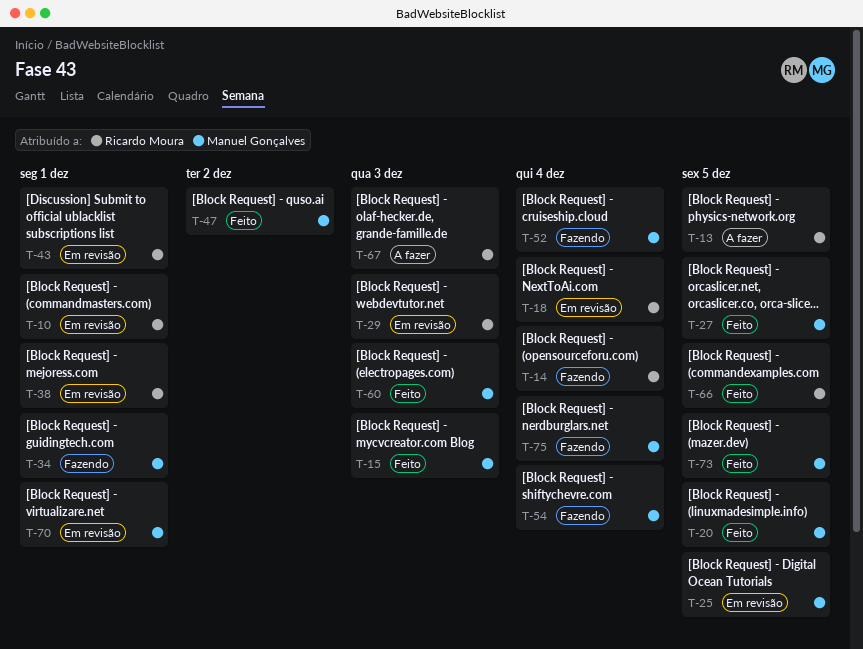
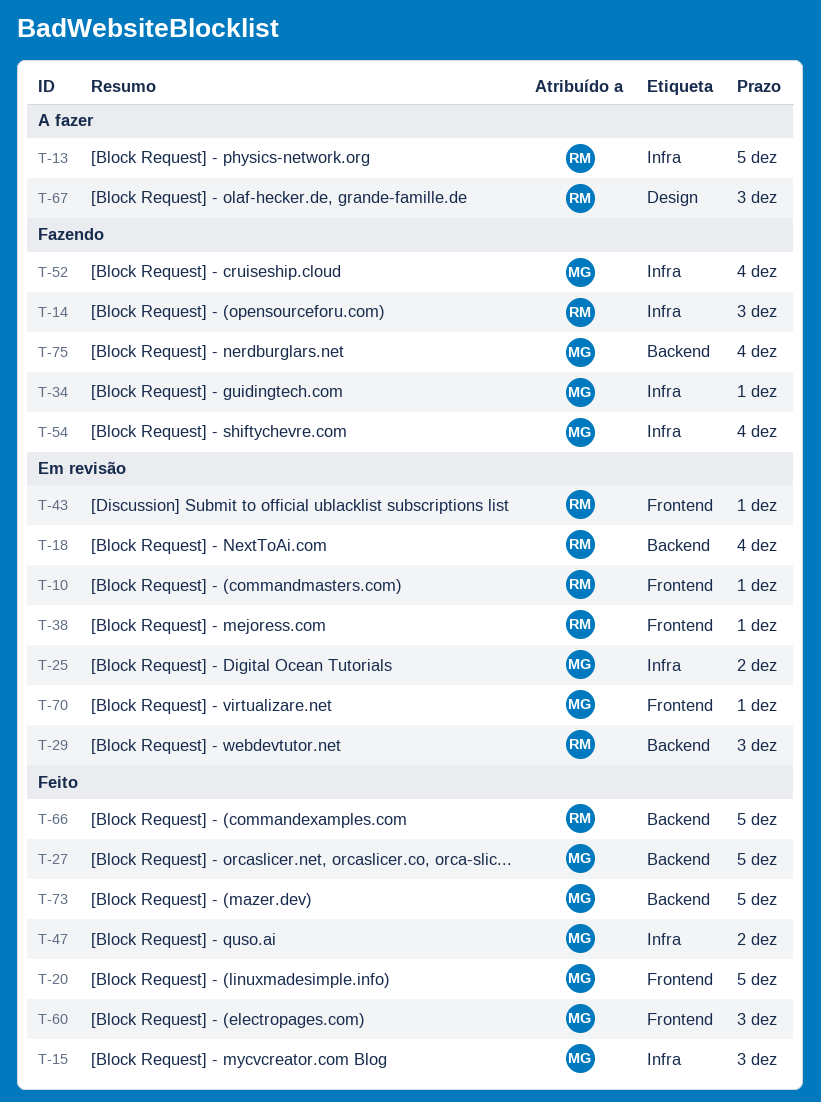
T-14, due: Dec 4 -> Dec 3
T-25, due: Dec 5 -> Dec 2

